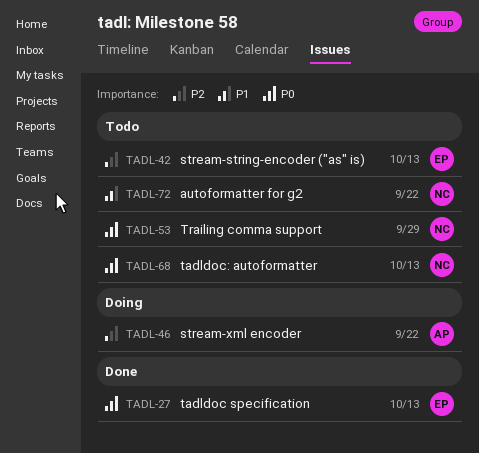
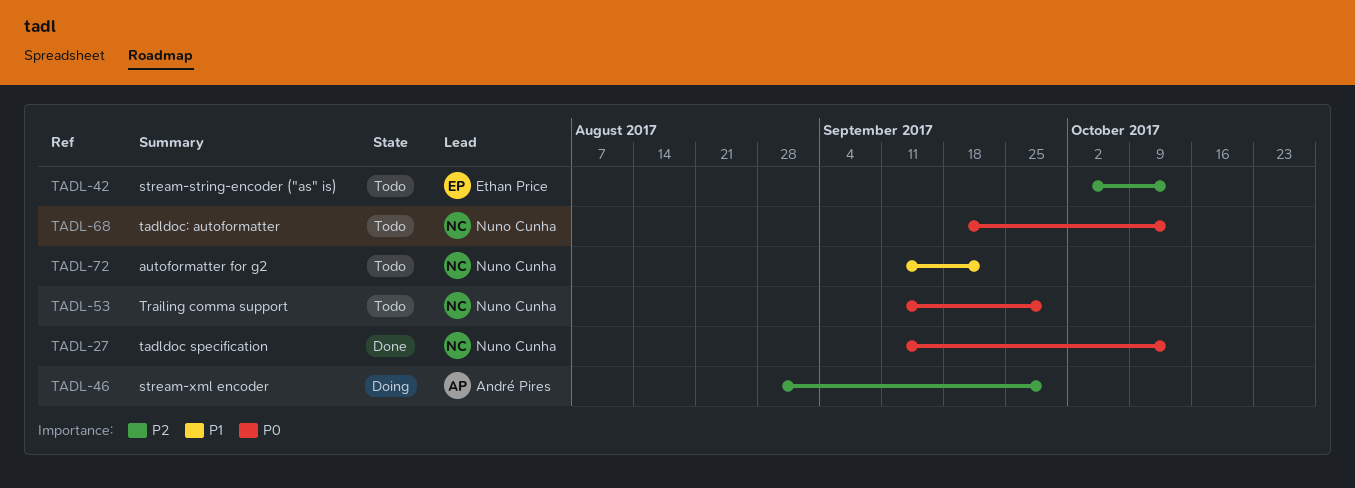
TADL-27, owner: Ethan Price -> Nuno Cunha
TADL-46, due: Sep 22 -> Sep 29

